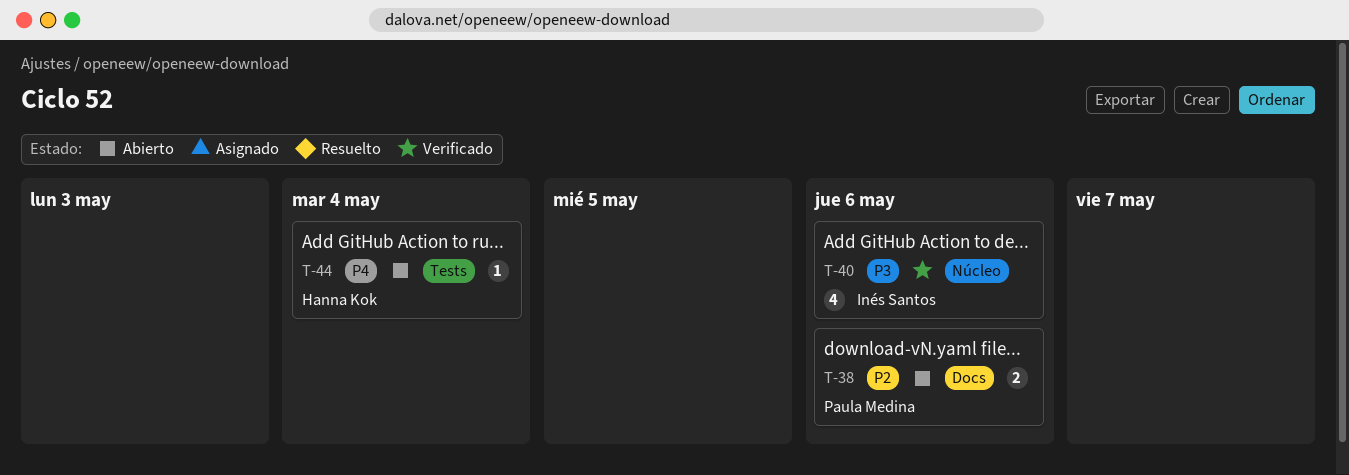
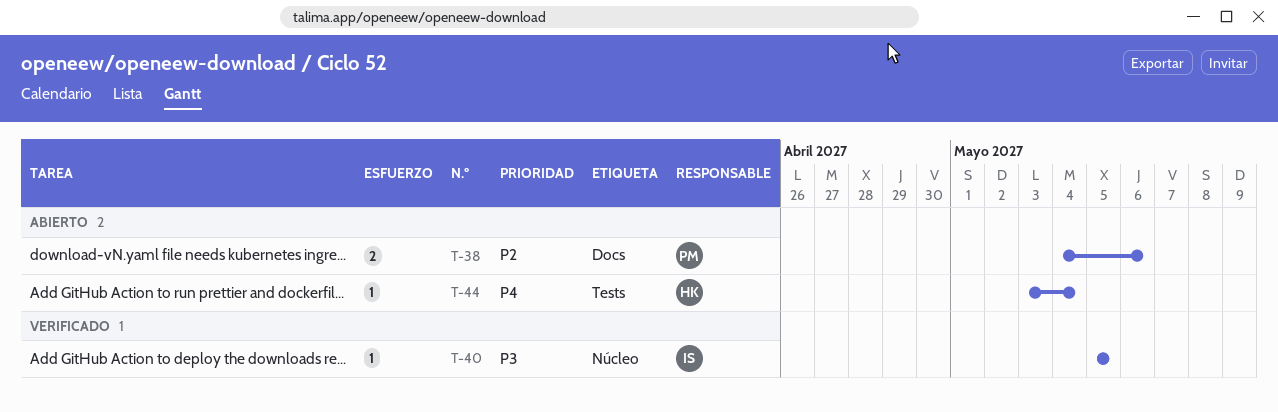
T-40, estimate: 4 -> 1
T-40, due: May 6 -> May 5

